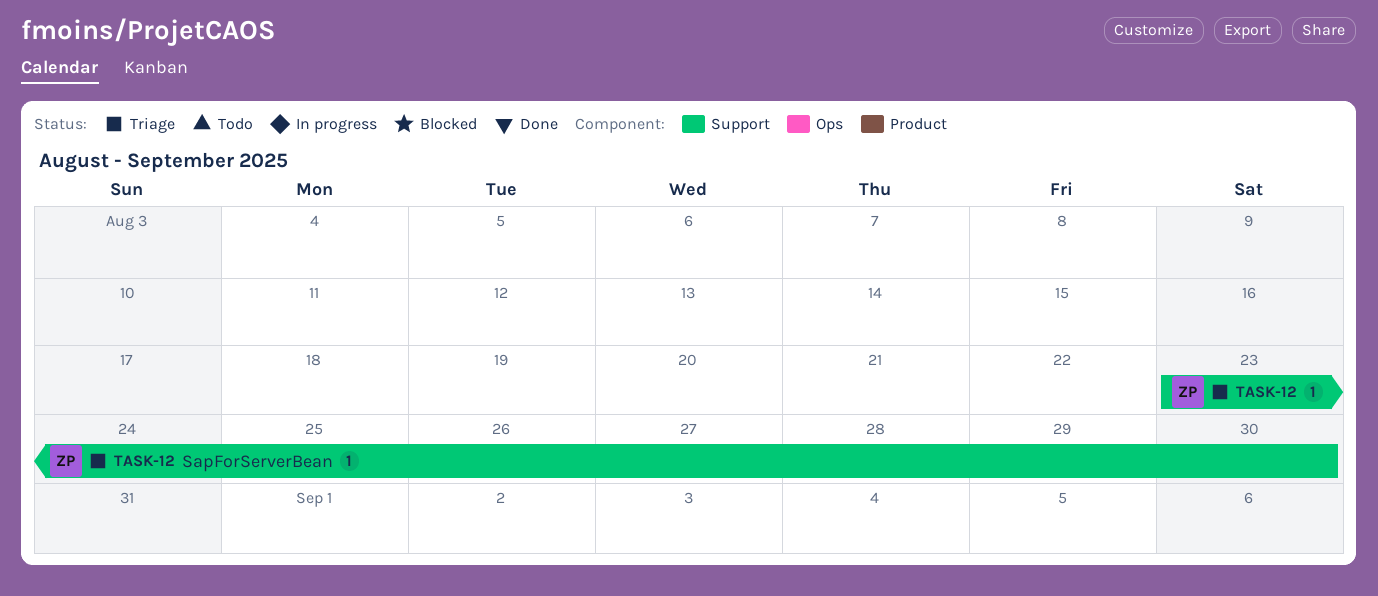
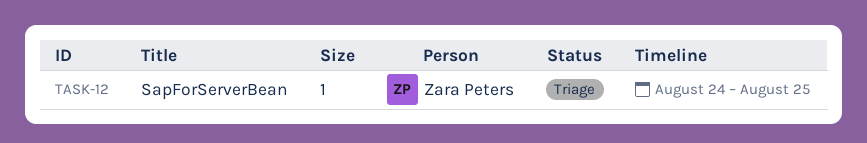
TASK-12, start: Aug 23 -> Aug 24
TASK-12, due: Aug 30 -> Aug 25

